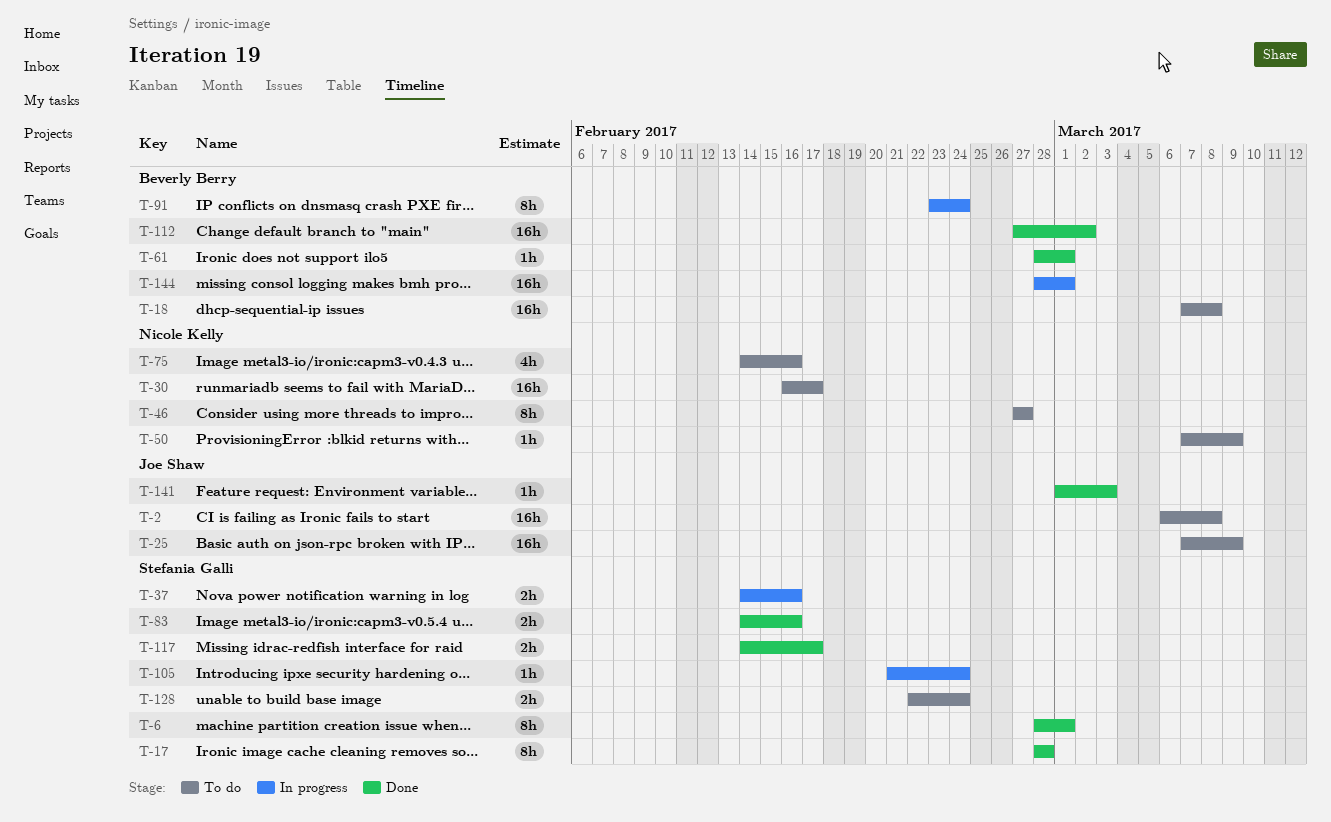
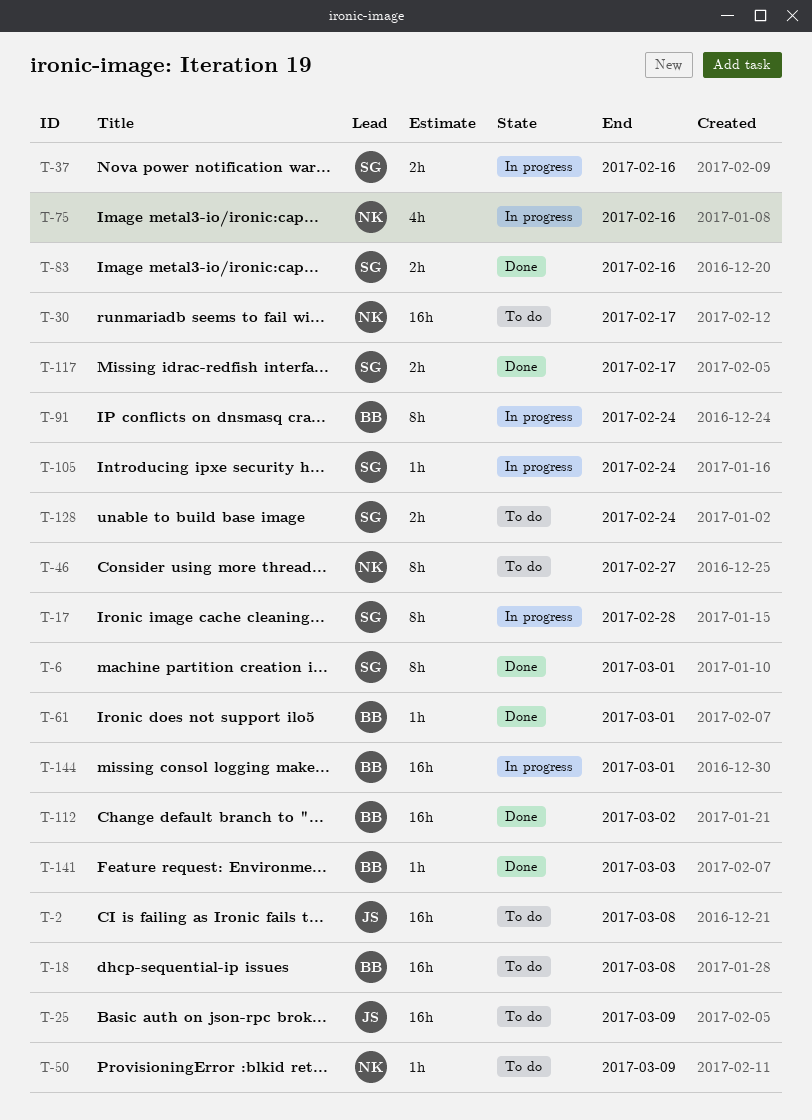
T-17, status: Done -> In progress
T-75, status: To do -> In progress
T-141, owner: Joe Shaw -> Beverly Berry

